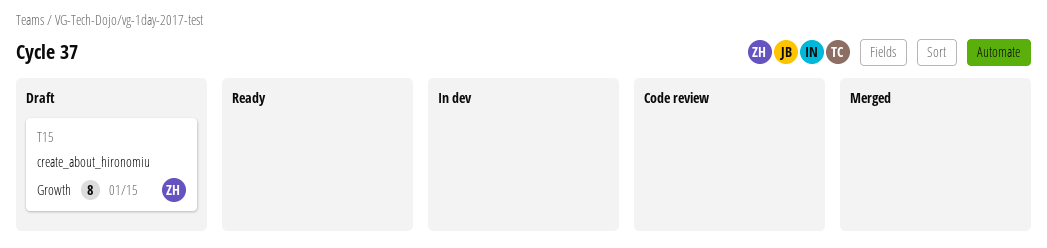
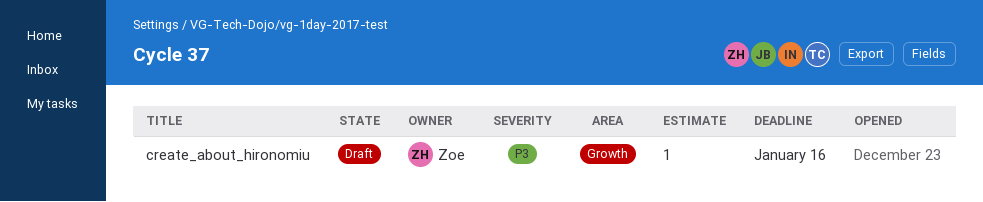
create_about_hironomiu, estimate: 8 -> 1
create_about_hironomiu, due: Jan 15 -> Jan 16

